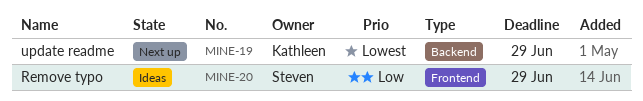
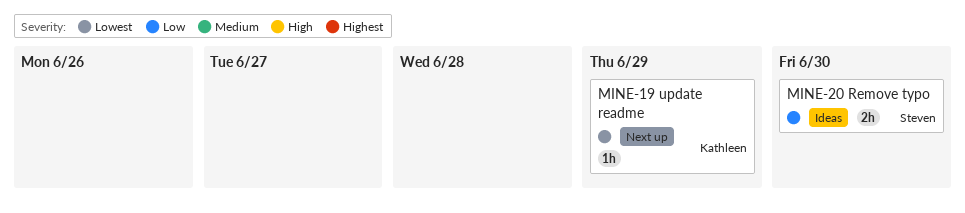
MINE-20, due: Jun 29 -> Jun 30

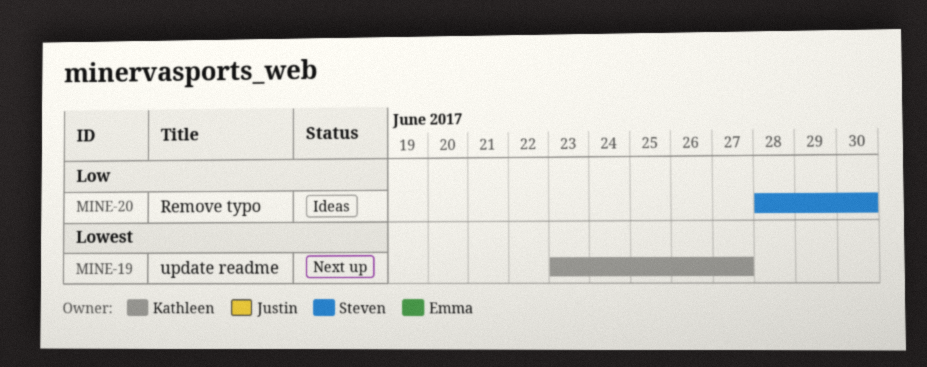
MINE-19, due: Jun 29 -> Jun 27

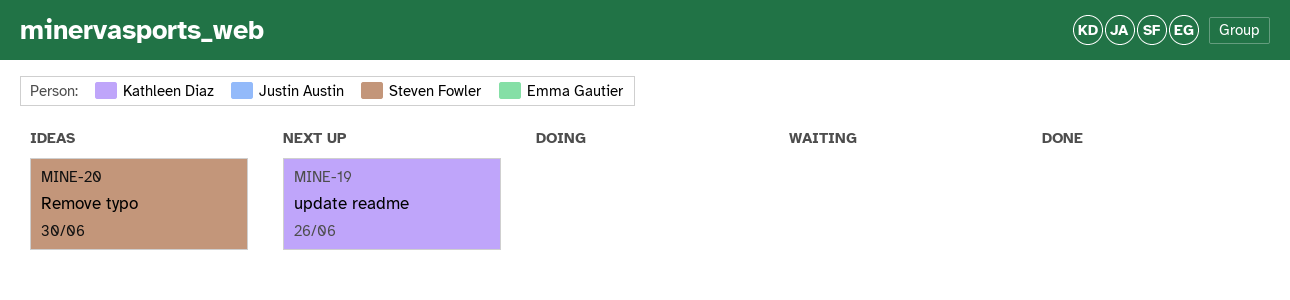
MINE-19, due: Jun 27 -> Jun 26

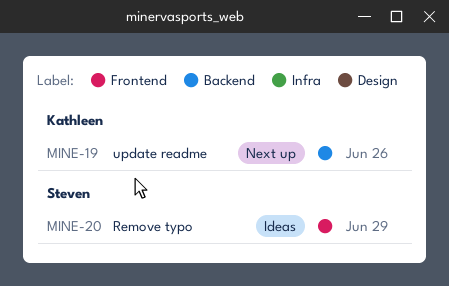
MINE-20, due: Jun 30 -> Jun 29

